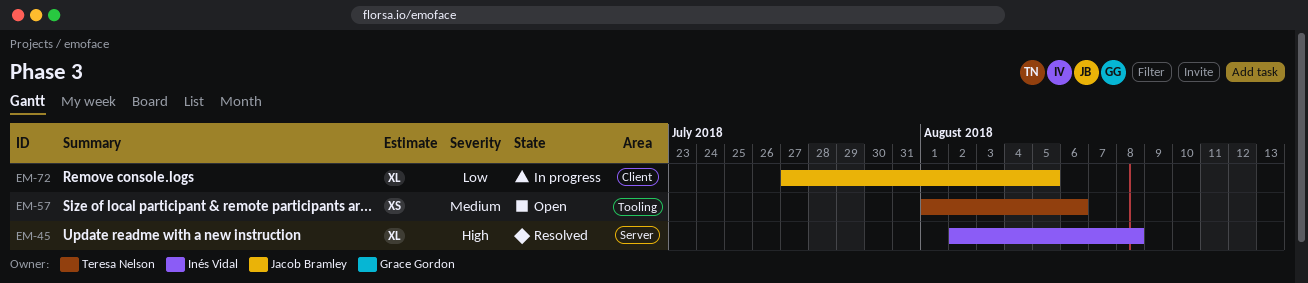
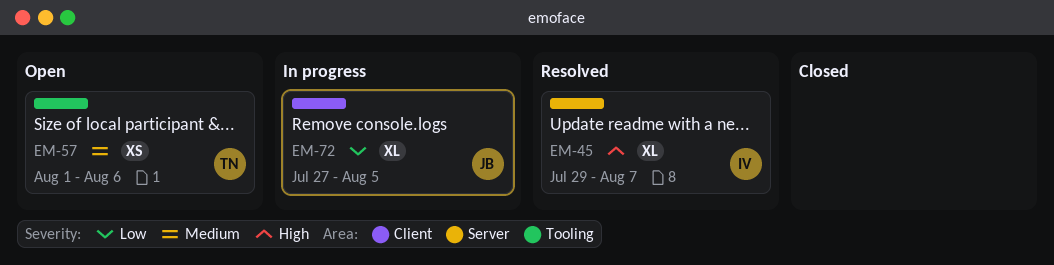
EM-45, start: Aug 2 -> Jul 29
EM-45, due: Aug 8 -> Aug 7

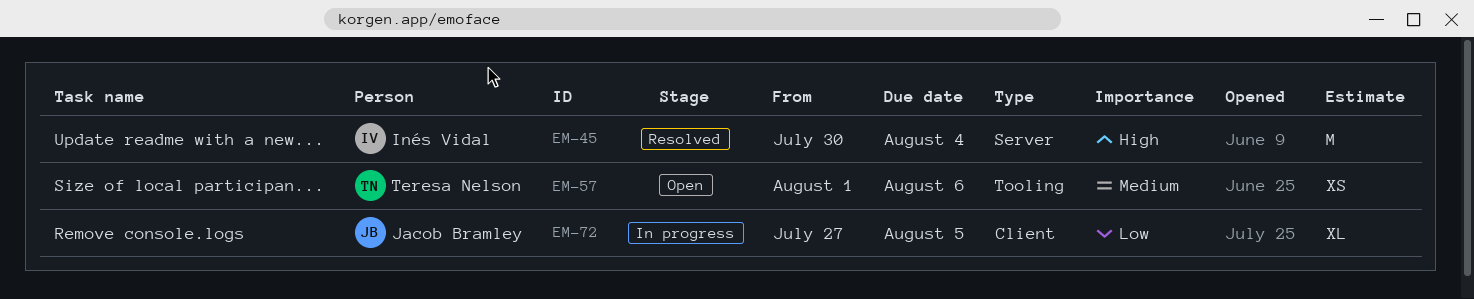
EM-45, estimate: XL -> M
EM-45, start: Jul 29 -> Jul 30
EM-45, due: Aug 7 -> Aug 4

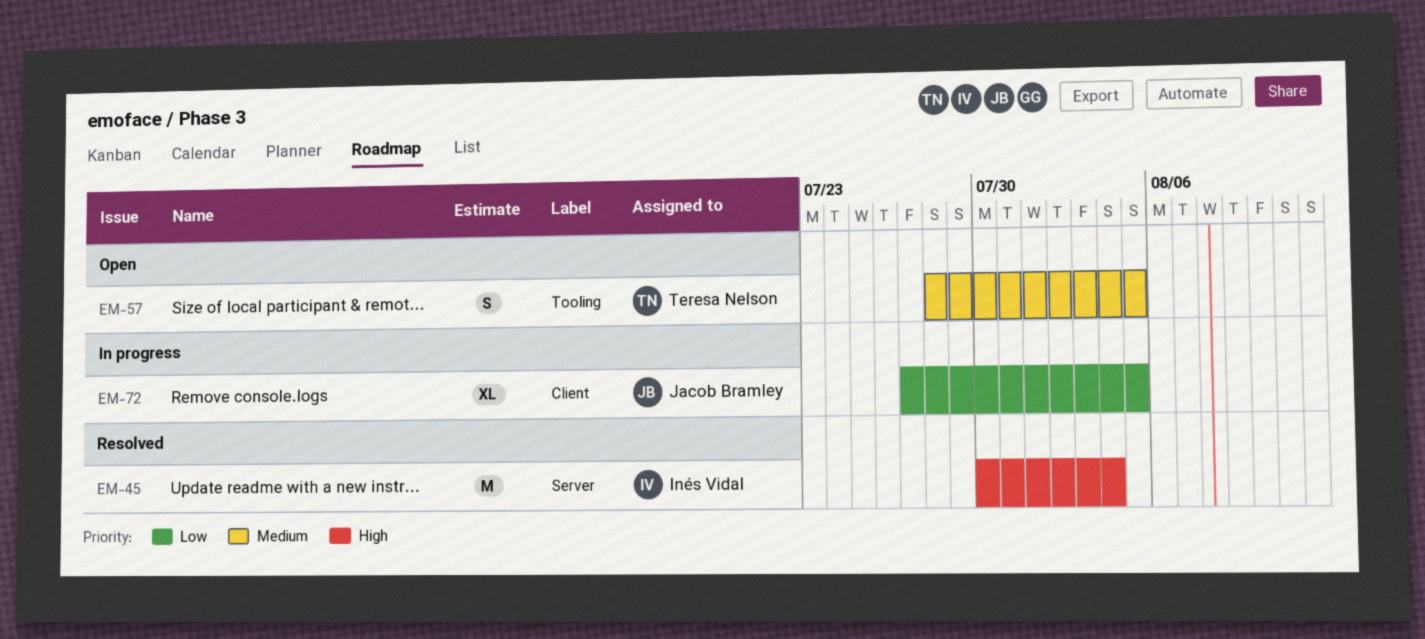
EM-57, estimate: XS -> S
EM-57, start: Aug 1 -> Jul 28
EM-57, due: Aug 6 -> Aug 5

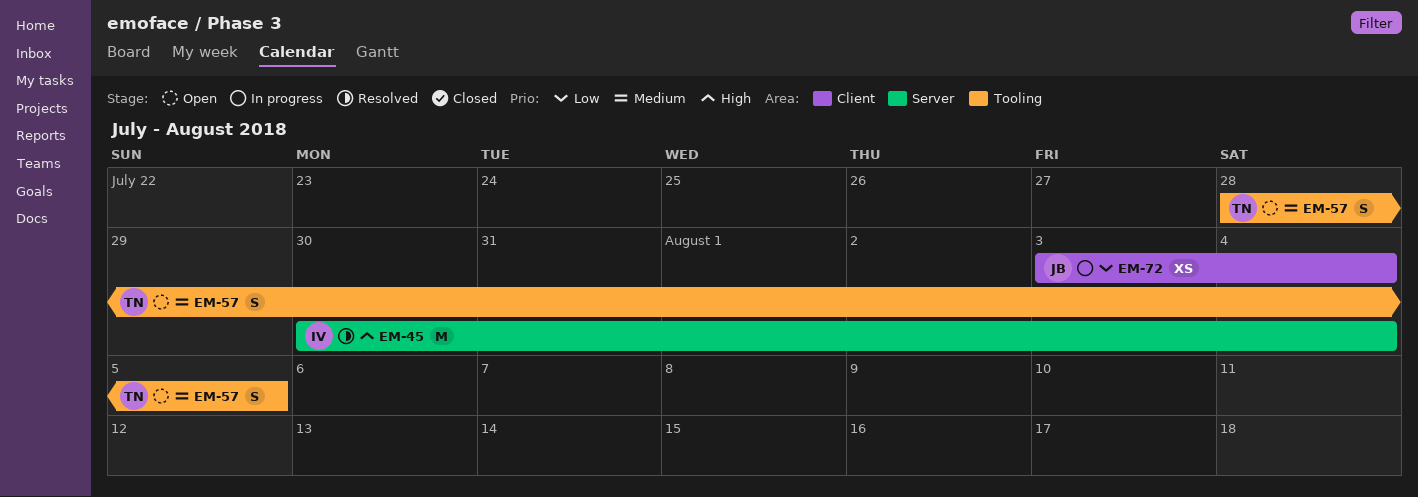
EM-72, estimate: XL -> XS
EM-72, start: Jul 27 -> Aug 3
EM-72, due: Aug 5 -> Aug 4

